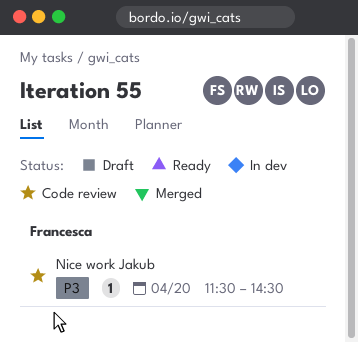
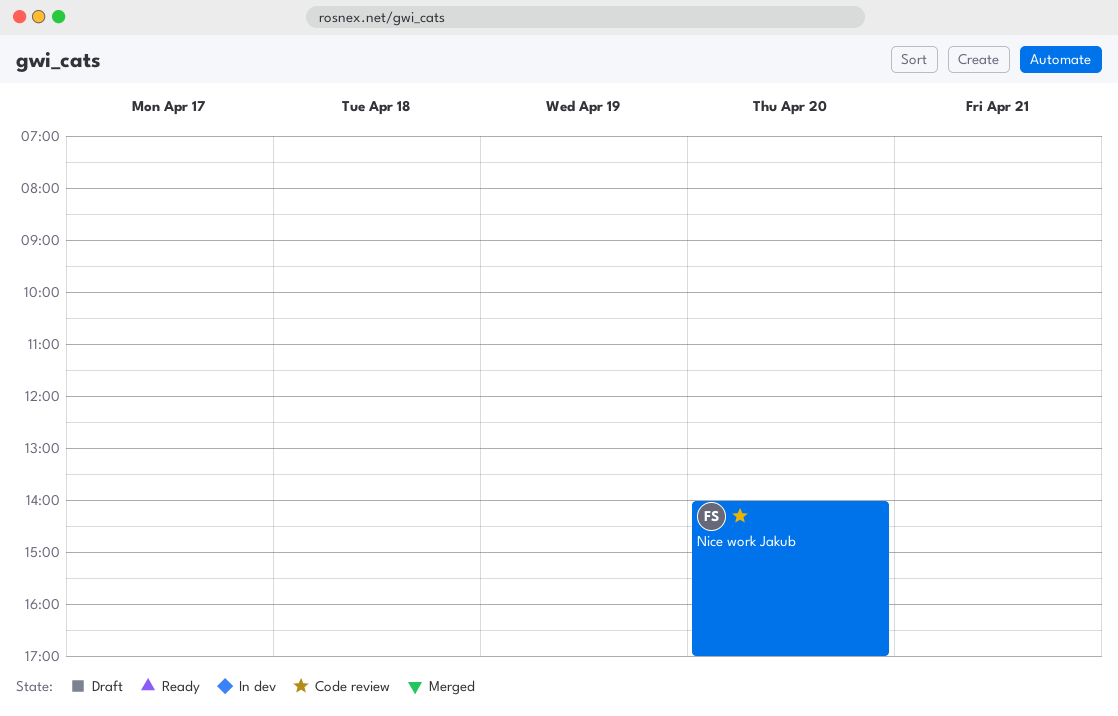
Nice work Jakub, begins: 11:30 -> 14:00
Nice work Jakub, ends: 14:30 -> 17:00

